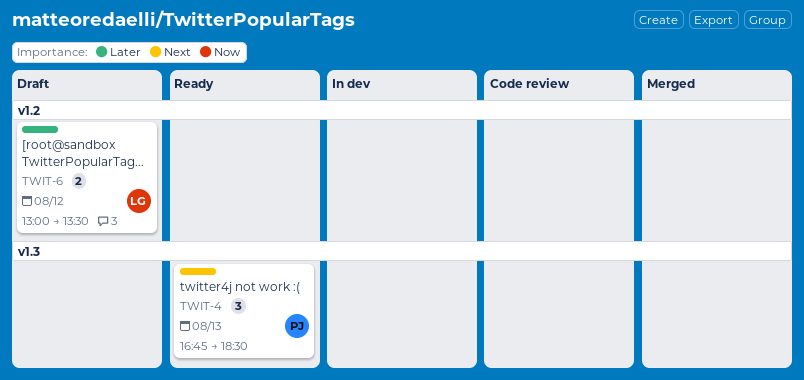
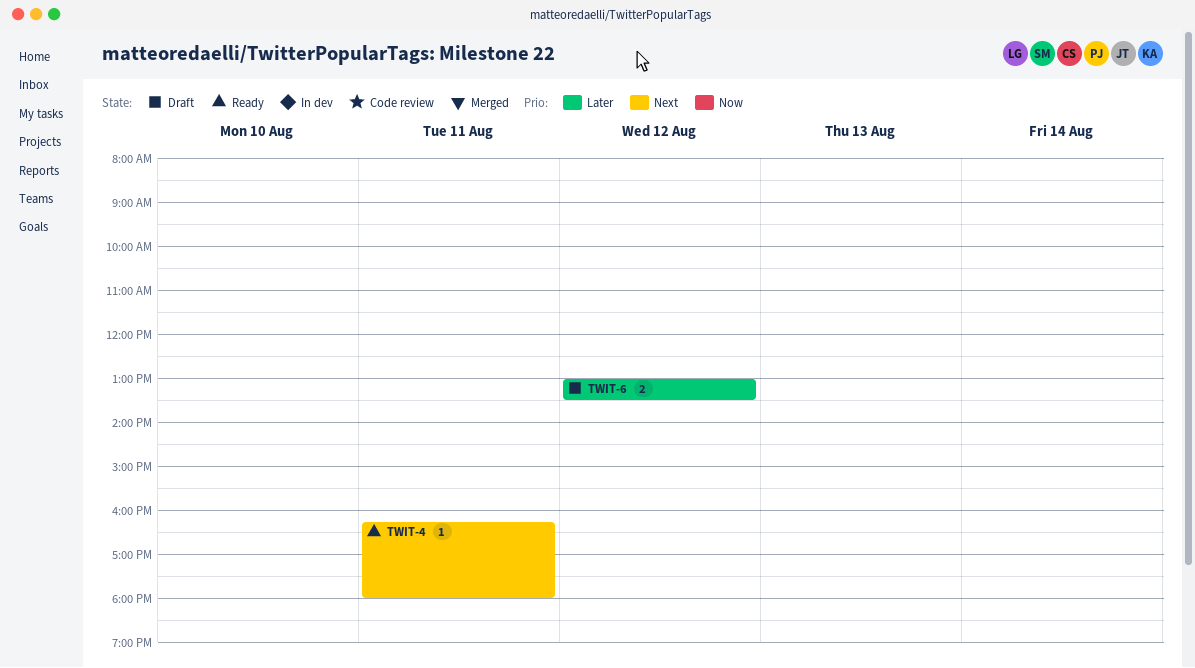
TWIT-4, estimate: 3 -> 1
TWIT-4, day: Aug 13 -> Aug 11
TWIT-4, begins: 16:45 -> 16:15
TWIT-4, ends: 18:30 -> 18:00

